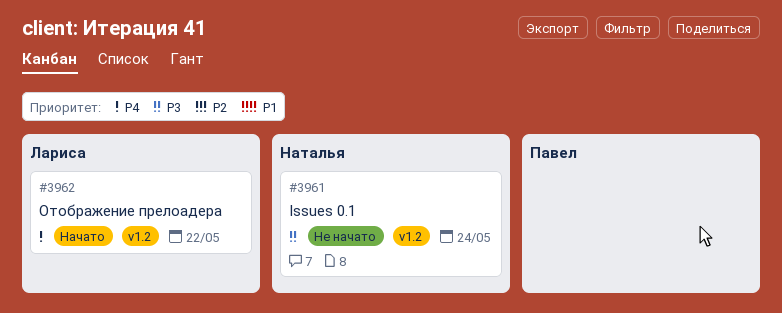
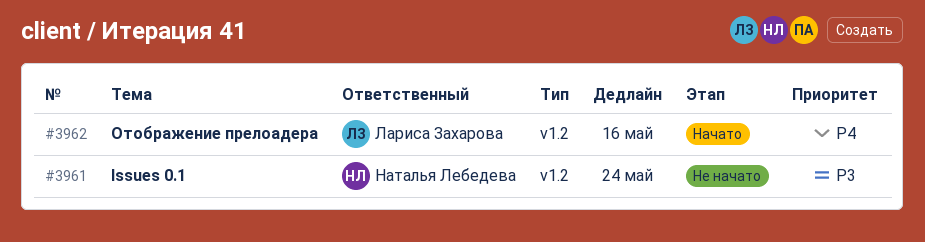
#3962, due: May 22 -> May 16

